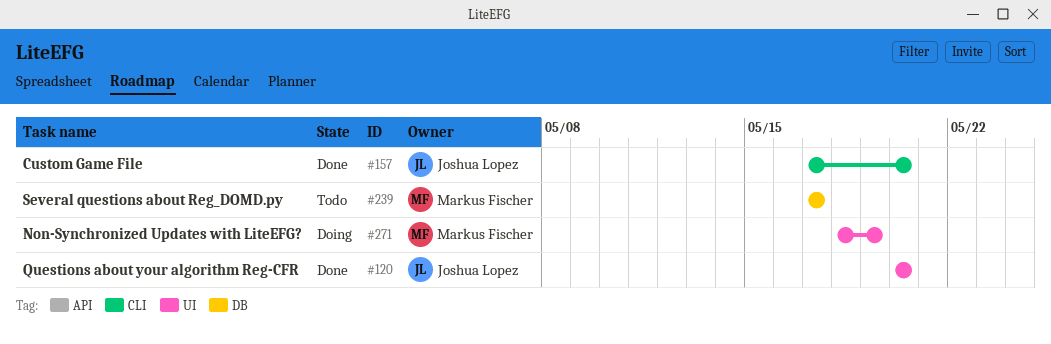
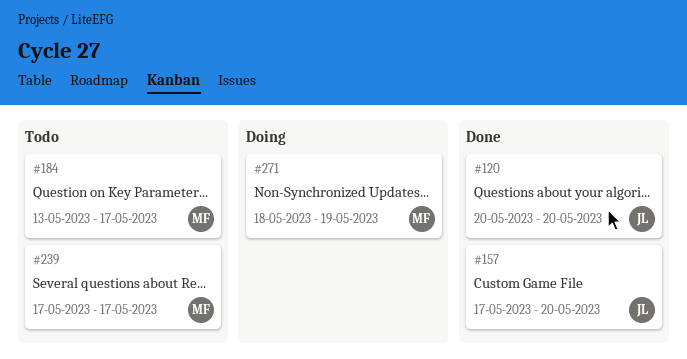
#184: none -> present

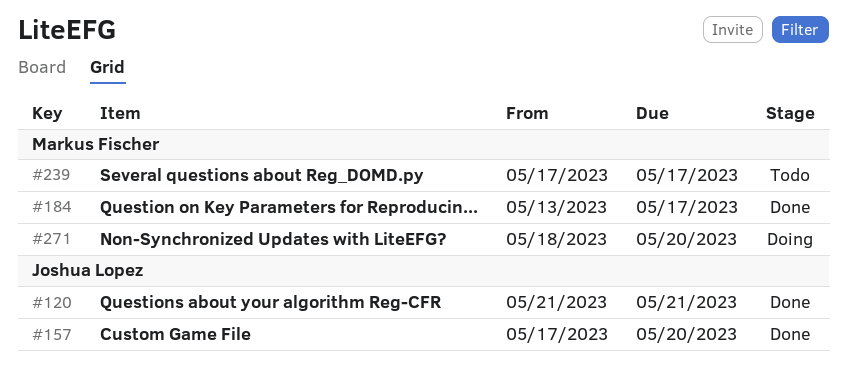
#120, start: May 20 -> May 21
#120, due: May 20 -> May 21
#184, status: Todo -> Done
#271, due: May 19 -> May 20

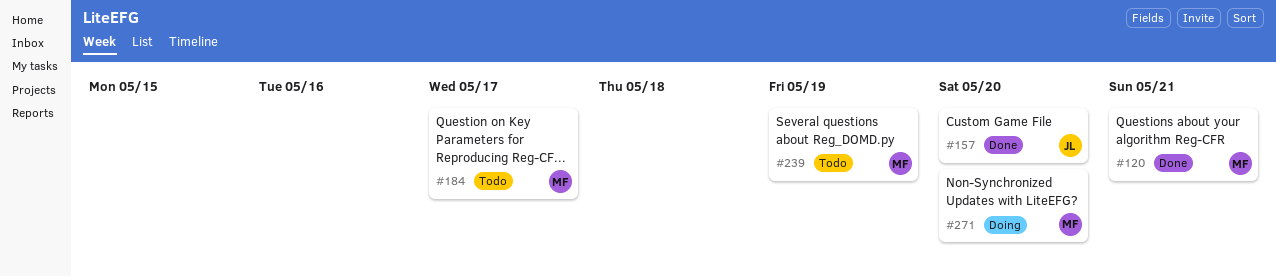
#120, owner: Joshua Lopez -> Markus Fischer
#184, status: Done -> Todo
#239, due: May 17 -> May 19

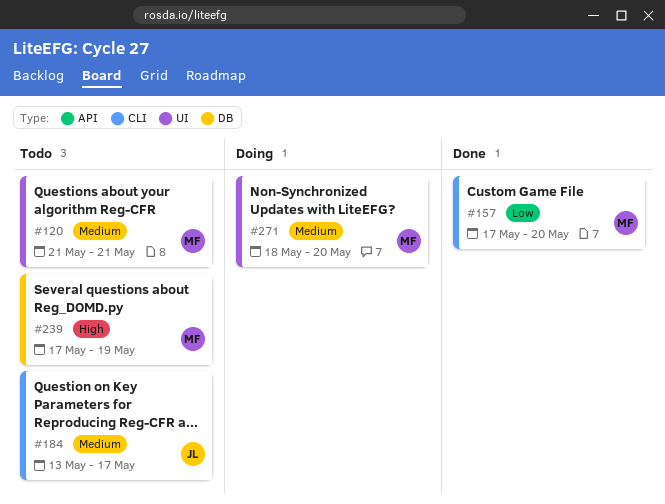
#120, status: Done -> Todo
#157, owner: JL -> MF
#184, owner: MF -> JL

